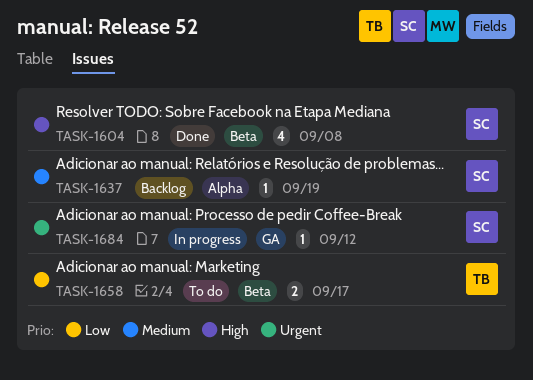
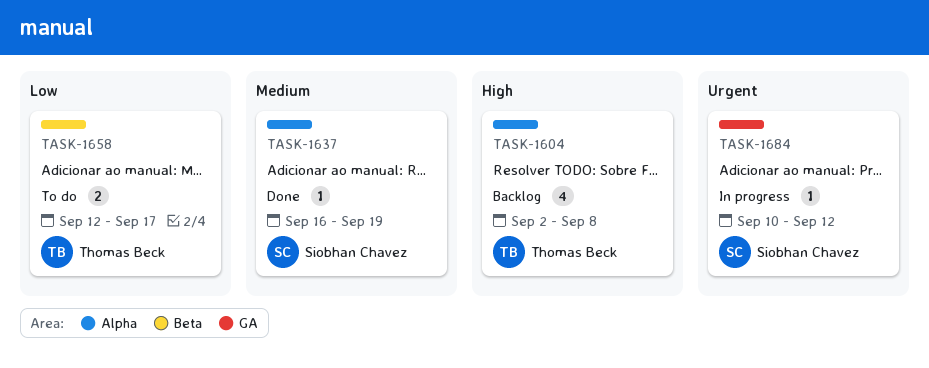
TASK-1604, status: Done -> Backlog
TASK-1604, owner: Siobhan Chavez -> Thomas Beck
TASK-1604, label: Beta -> Alpha
TASK-1637, status: Backlog -> Done

